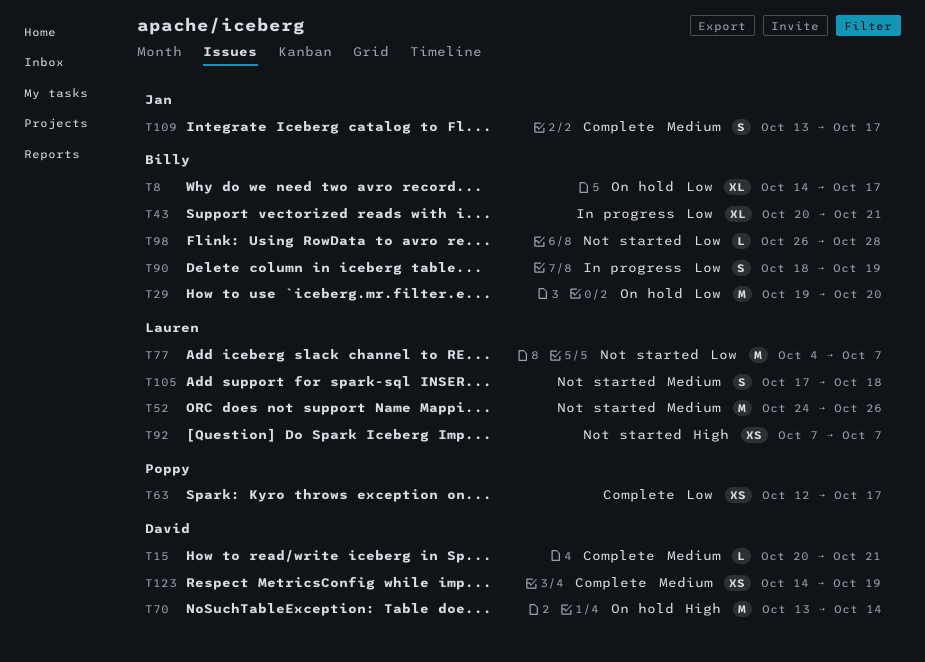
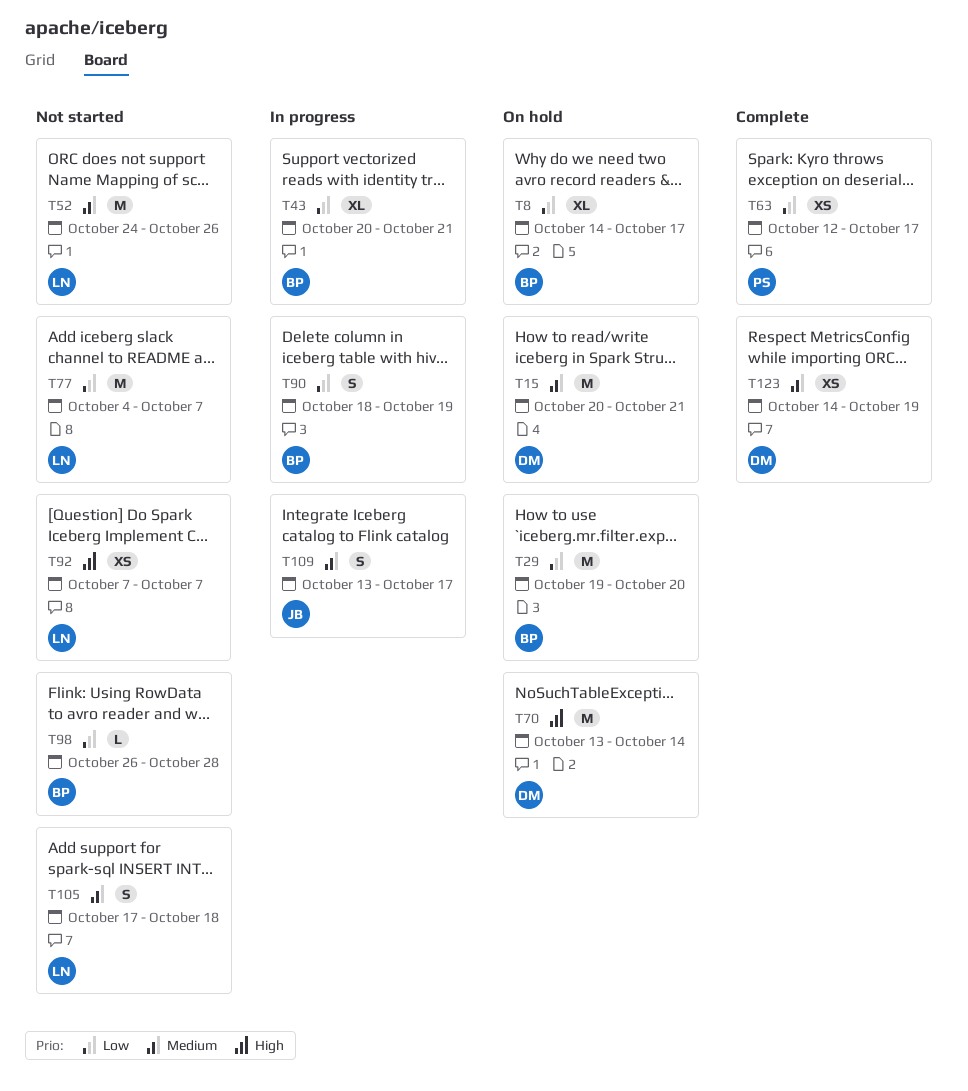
T15, status: Complete -> On hold
T15, estimate: L -> M
T109, status: Complete -> In progress

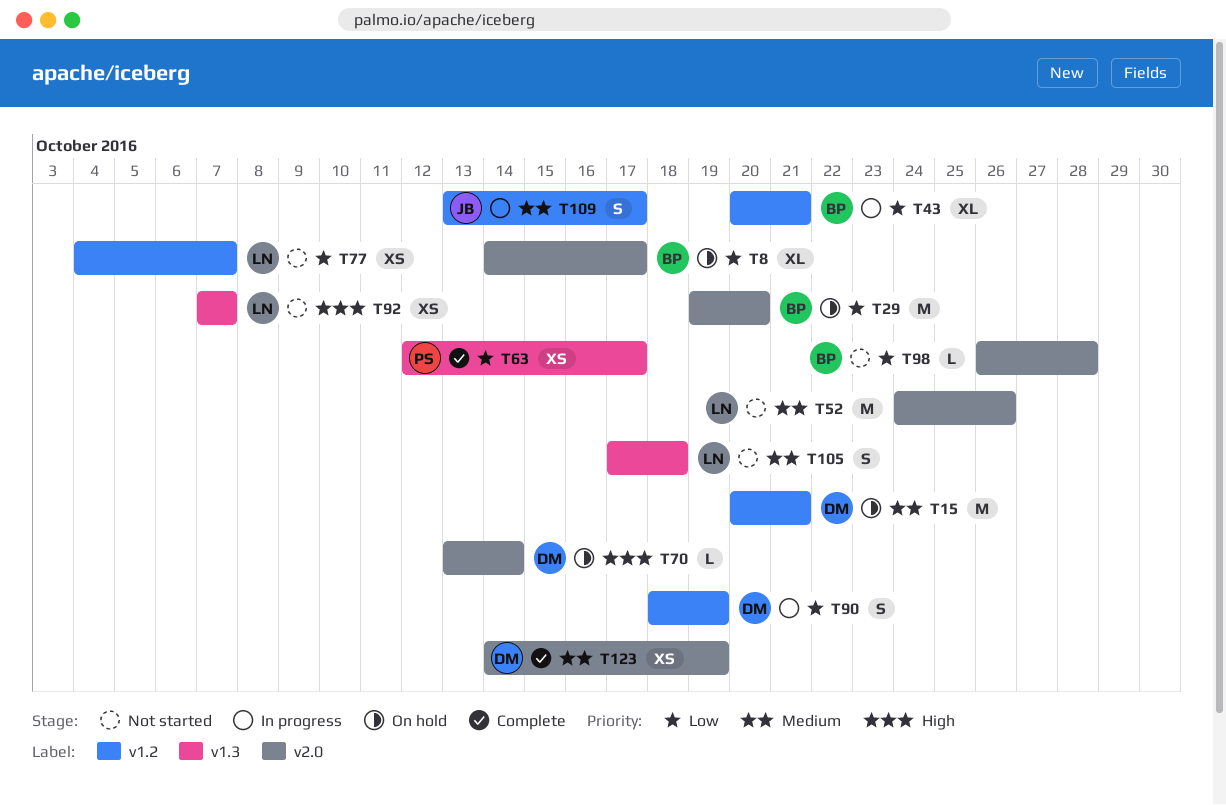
T70, estimate: M -> L
T77, estimate: M -> XS
T90, owner: BP -> DM

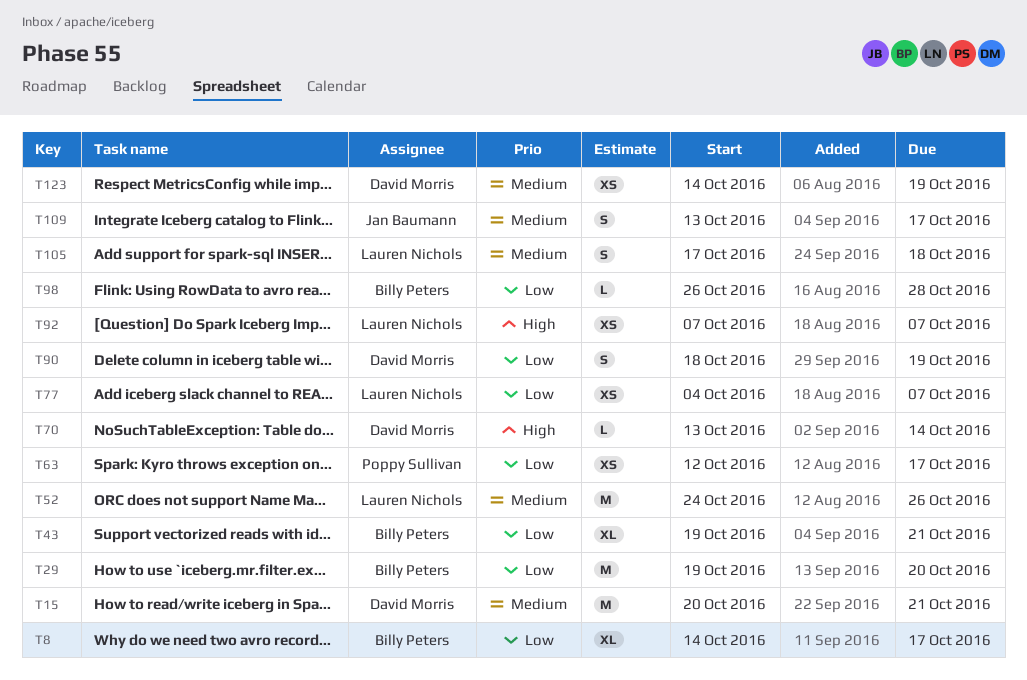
T43, start: Oct 20 -> Oct 19

